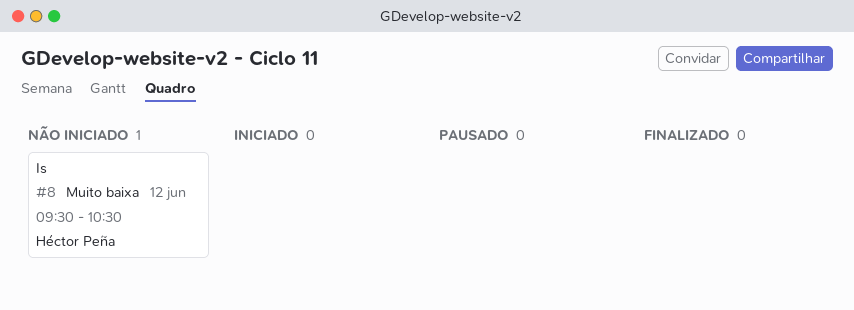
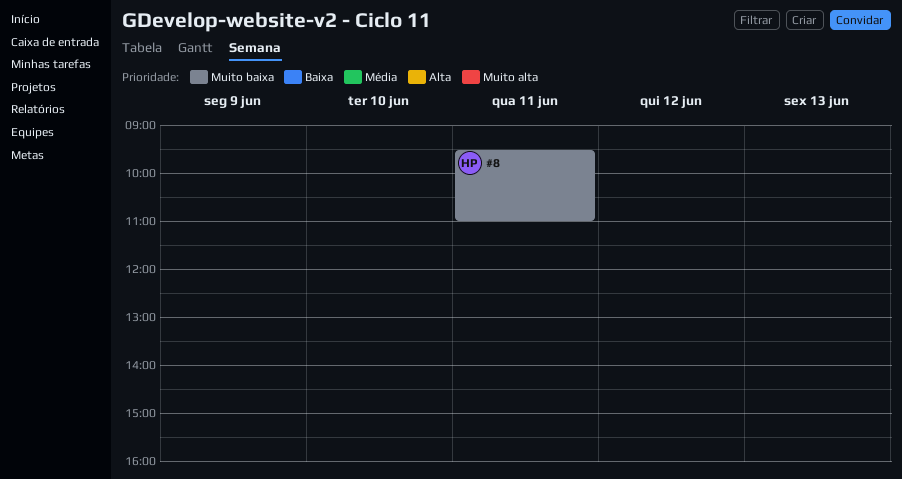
#8, day: Jun 12 -> Jun 11
#8, ends: 10:30 -> 11:00

